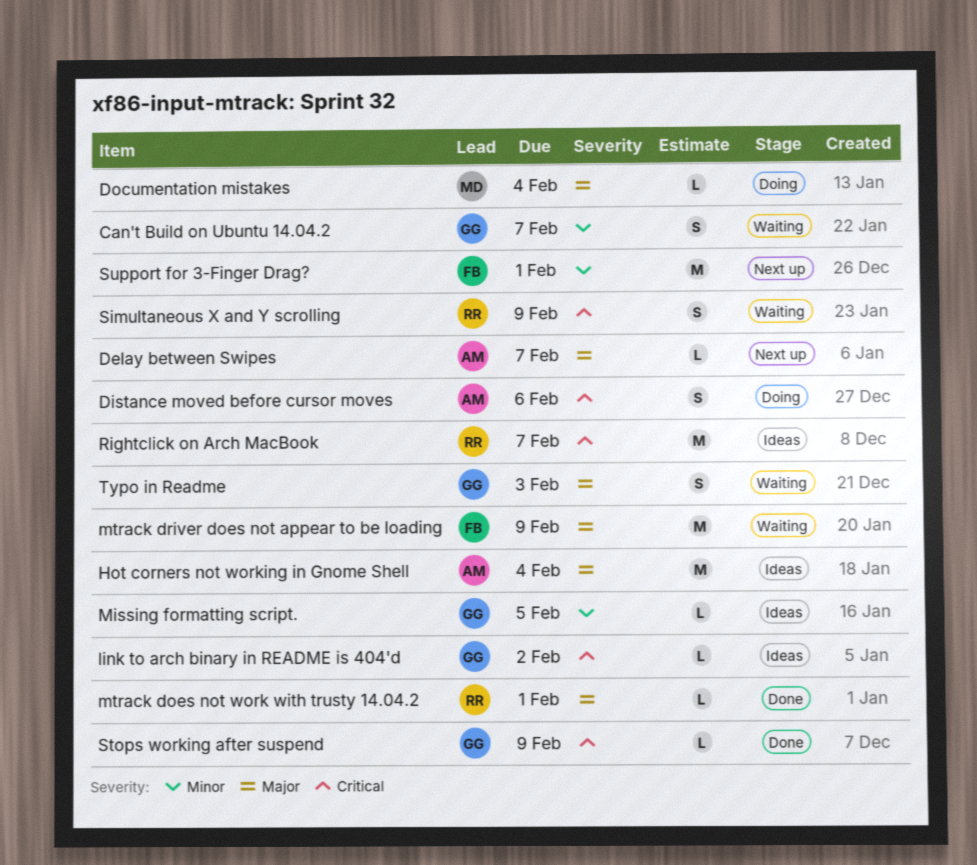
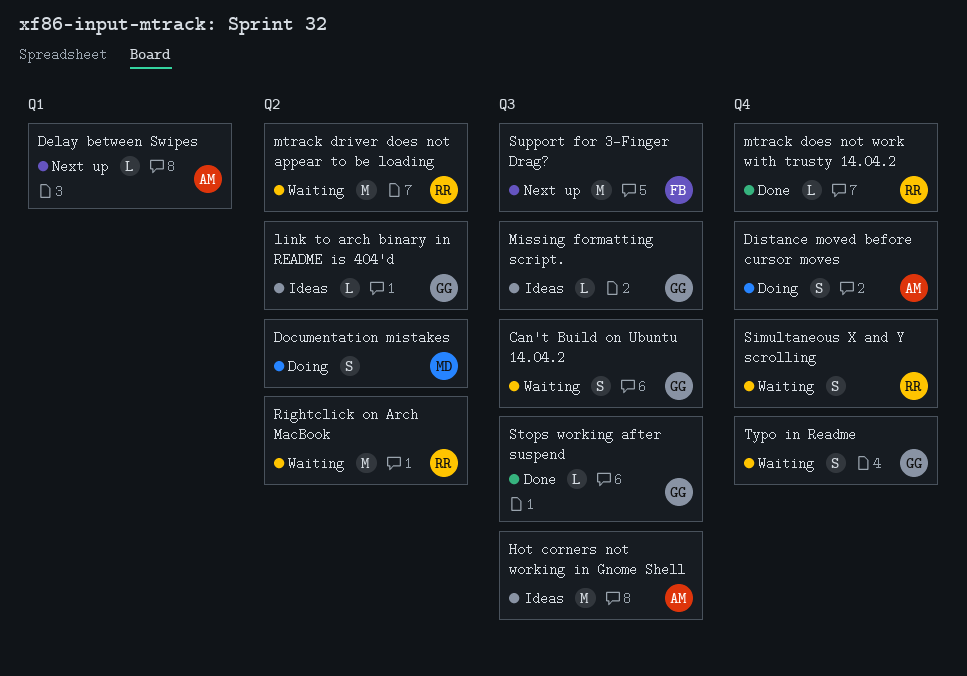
Documentation mistakes, estimate: L -> S
mtrack driver does not appear to be loading, owner: FB -> RR
Rightclick on Arch MacBook, status: Ideas -> Waiting

